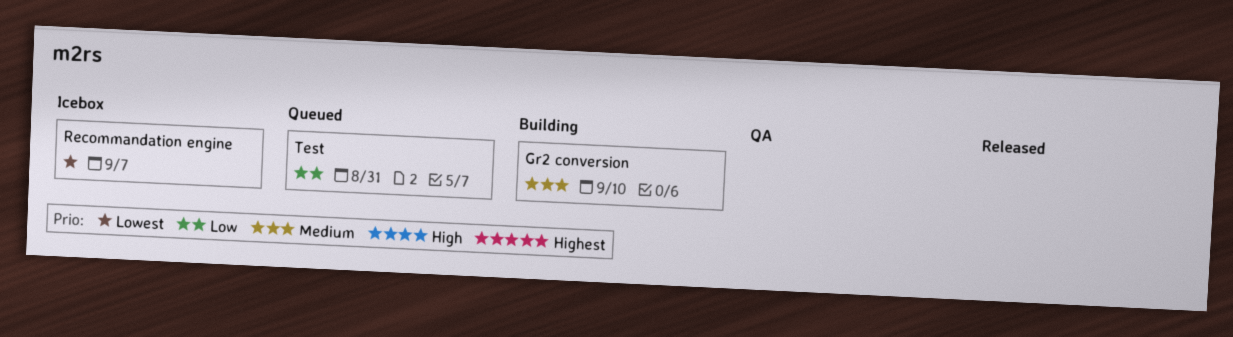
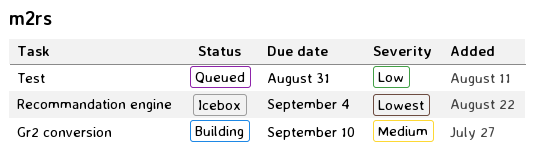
Recommandation engine, due: Sep 7 -> Sep 4

